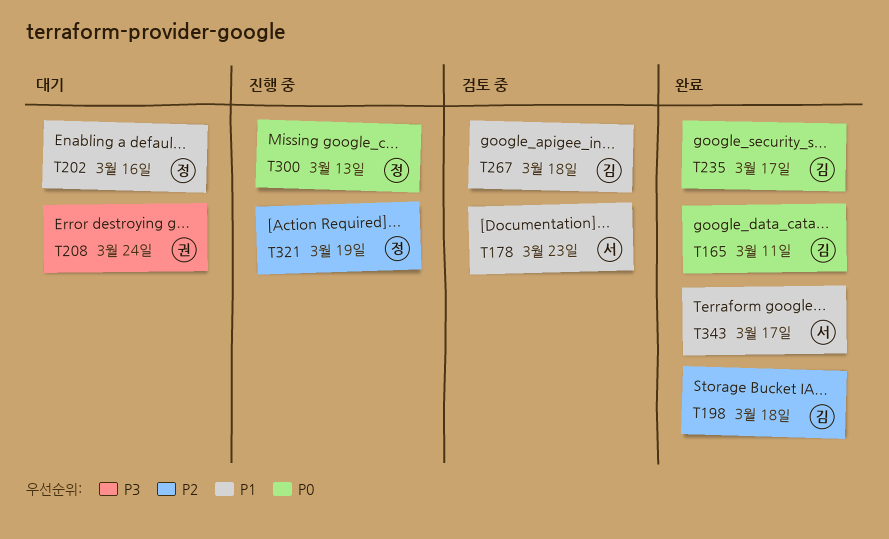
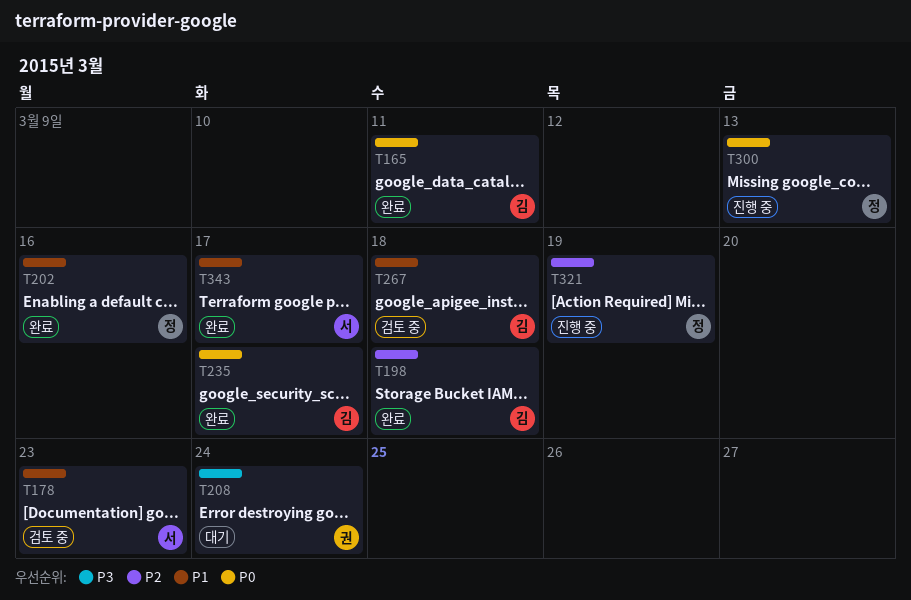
T202, status: 대기 -> 완료

